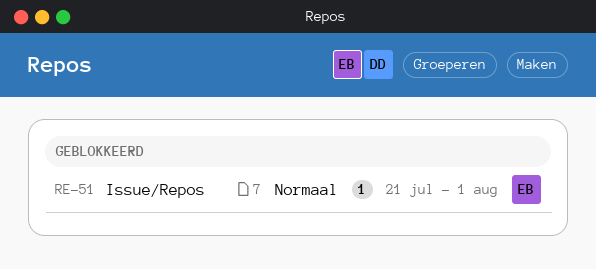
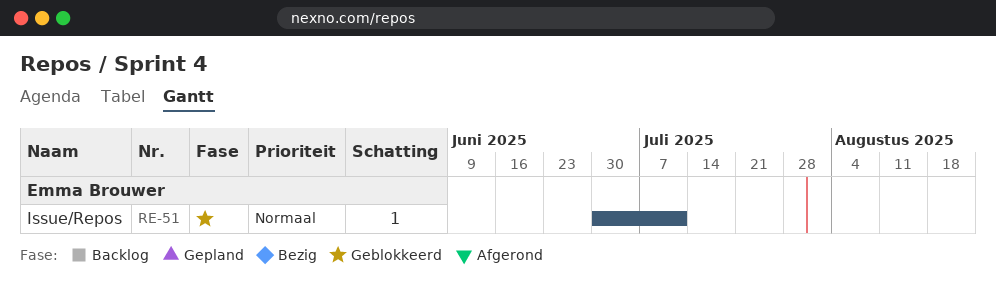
RE-51, start: Jul 21 -> Jun 30
RE-51, due: Aug 1 -> Jul 11

